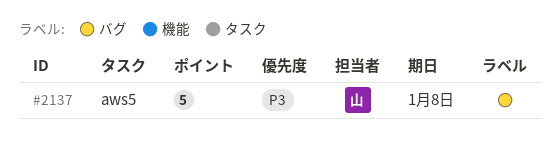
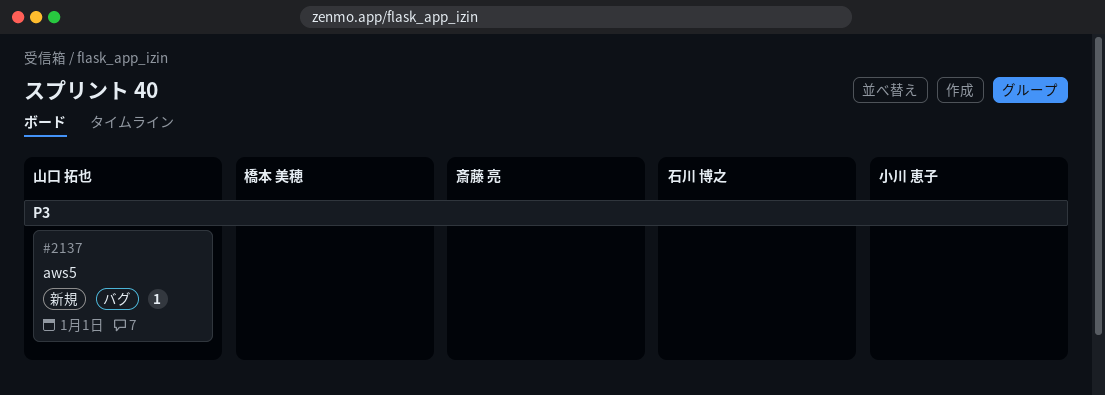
#2137, estimate: 5 -> 1
#2137, due: Jan 8 -> Jan 1

